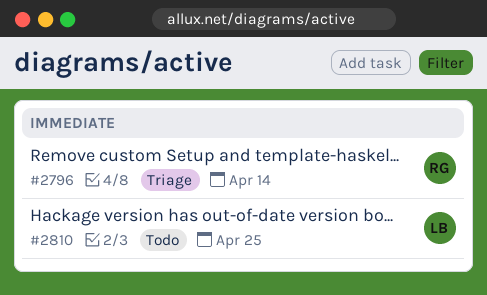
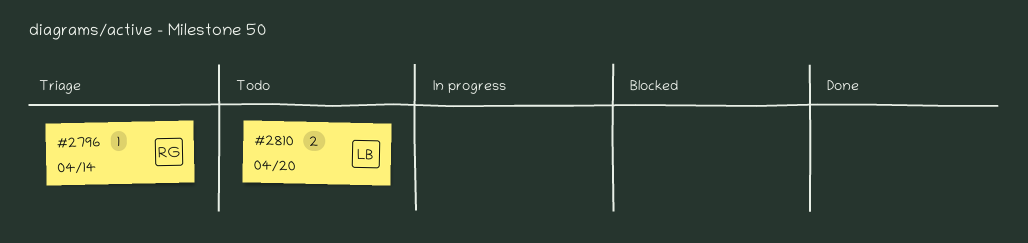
#2810, due: Apr 25 -> Apr 20

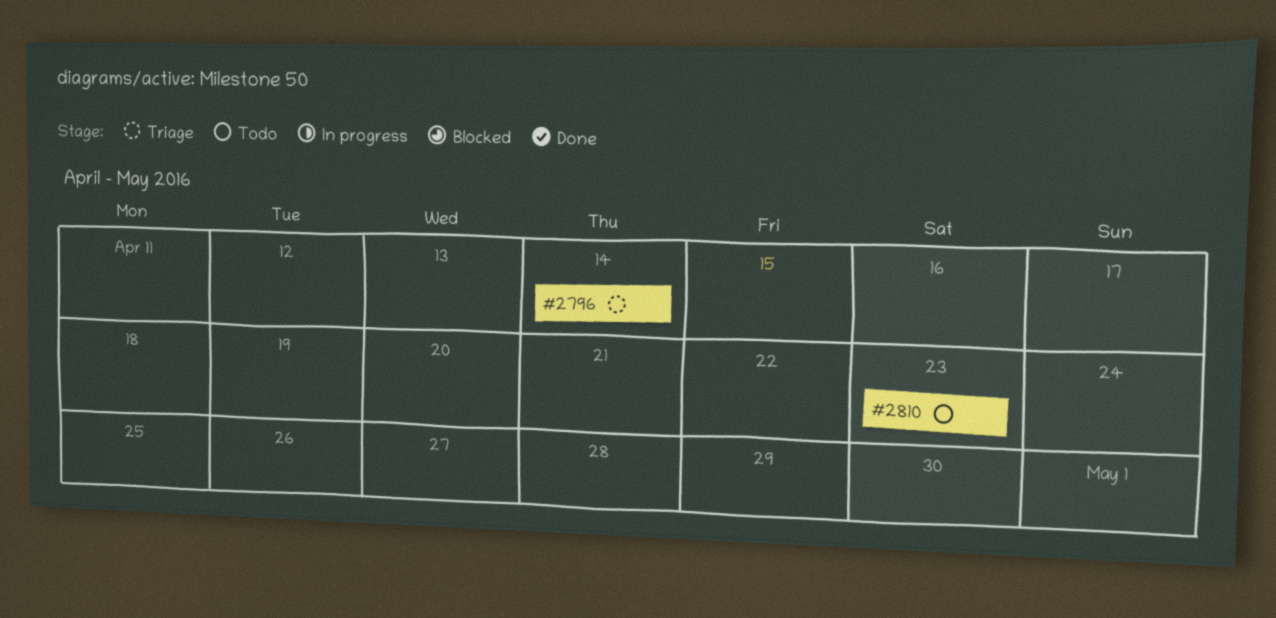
#2810, due: Apr 20 -> Apr 23

